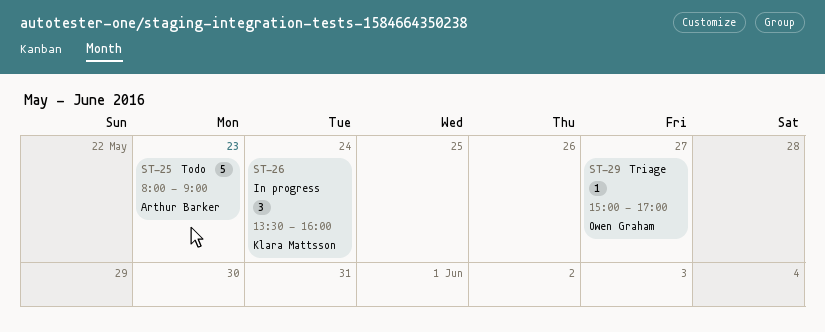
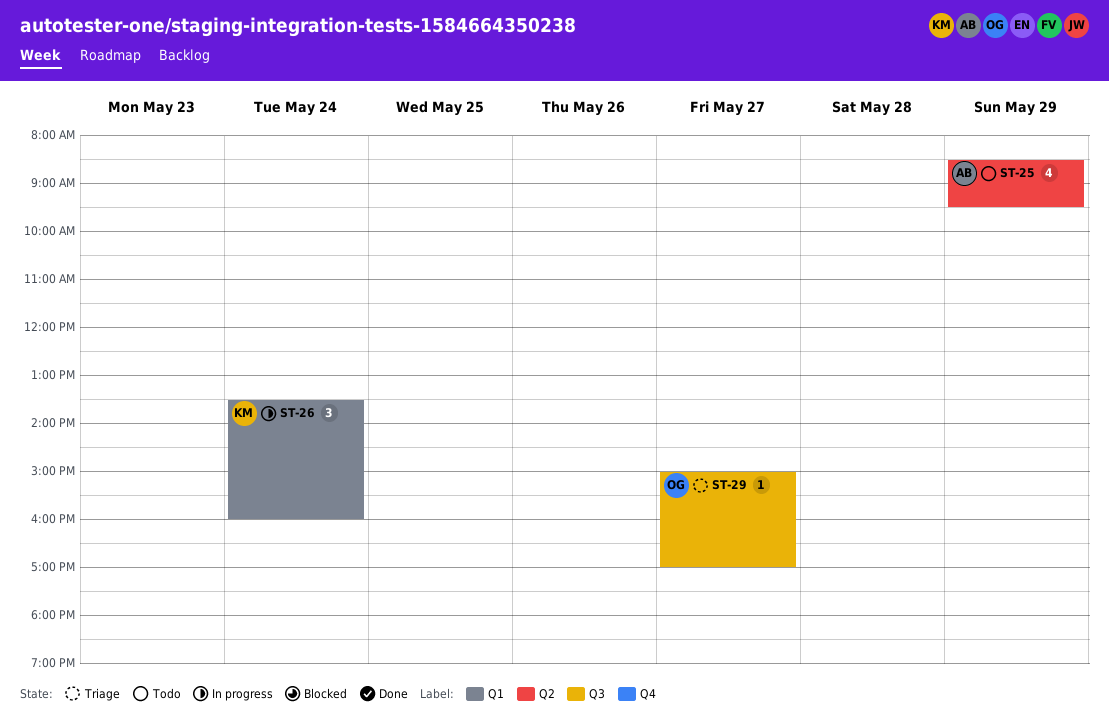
ST-25, estimate: 5 -> 4
ST-25, day: May 23 -> May 29
ST-25, begins: 08:00 -> 08:30
ST-25, ends: 09:00 -> 09:30

